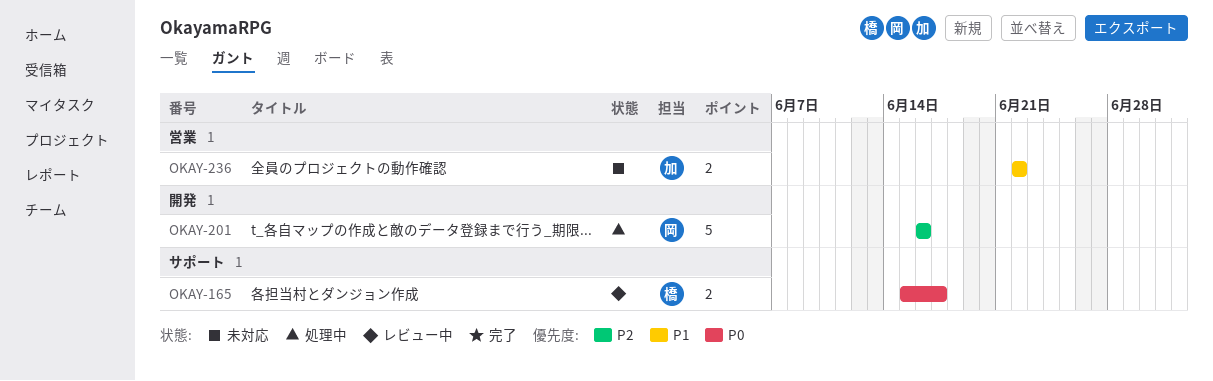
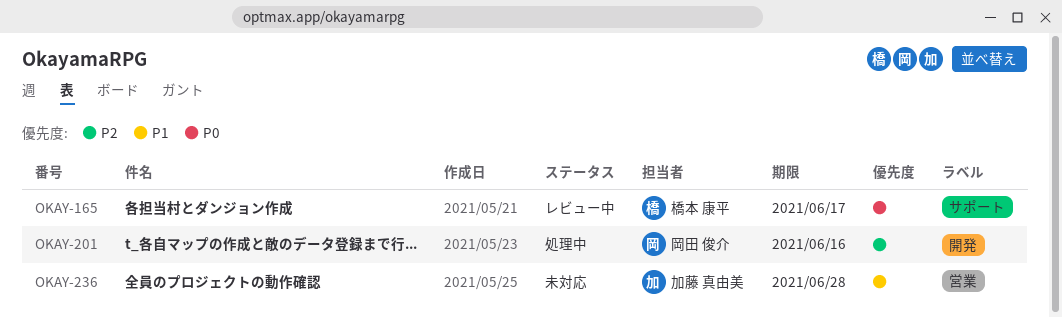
OKAY-236, due: Jun 22 -> Jun 28

